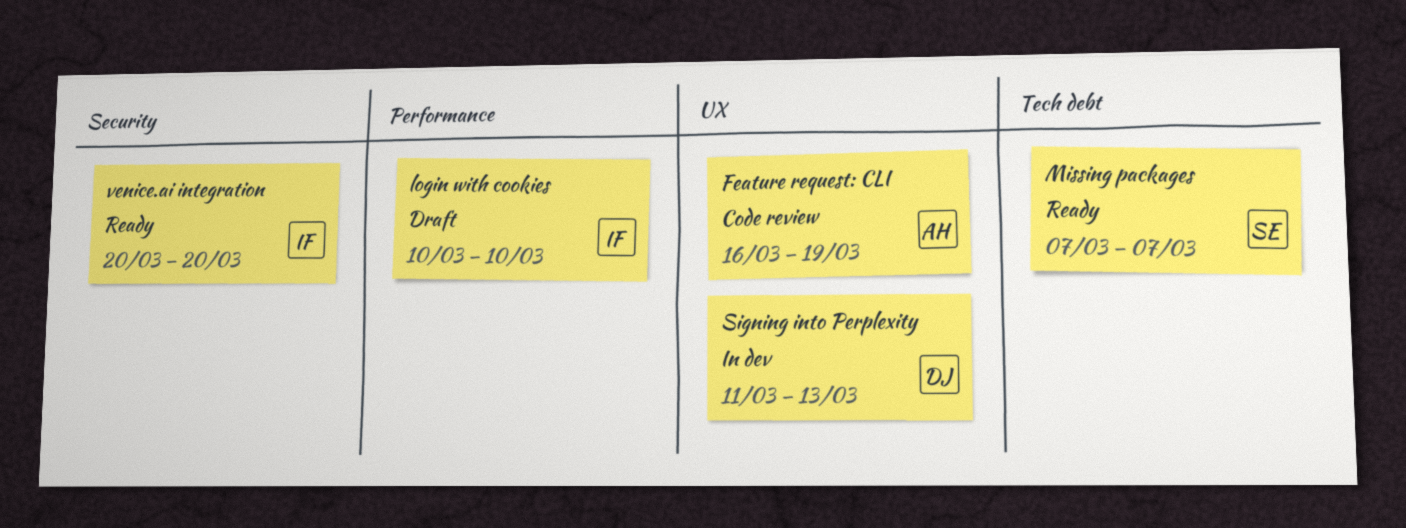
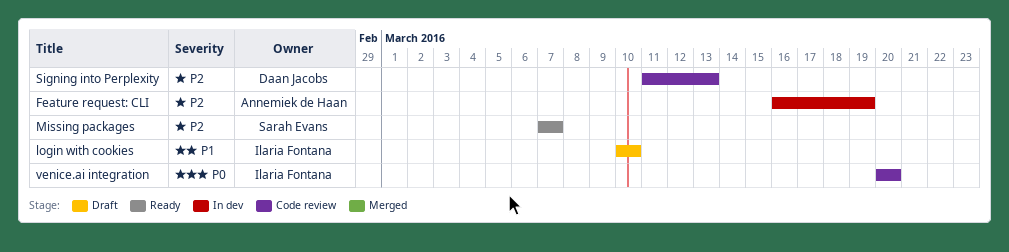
Feature request: CLI, status: Code review -> In dev
Signing into Perplexity, status: In dev -> Code review
venice.ai integration, status: Ready -> Code review

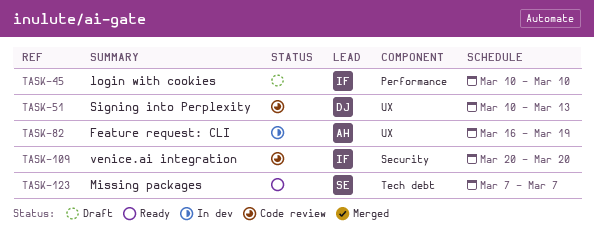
Signing into Perplexity, start: Mar 11 -> Mar 10

